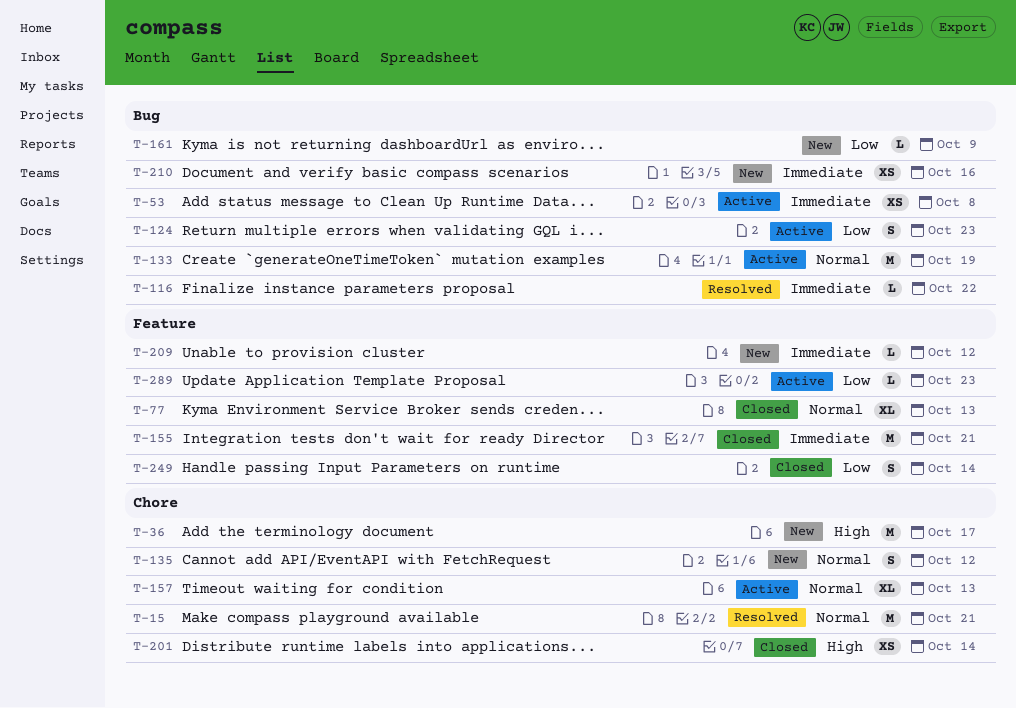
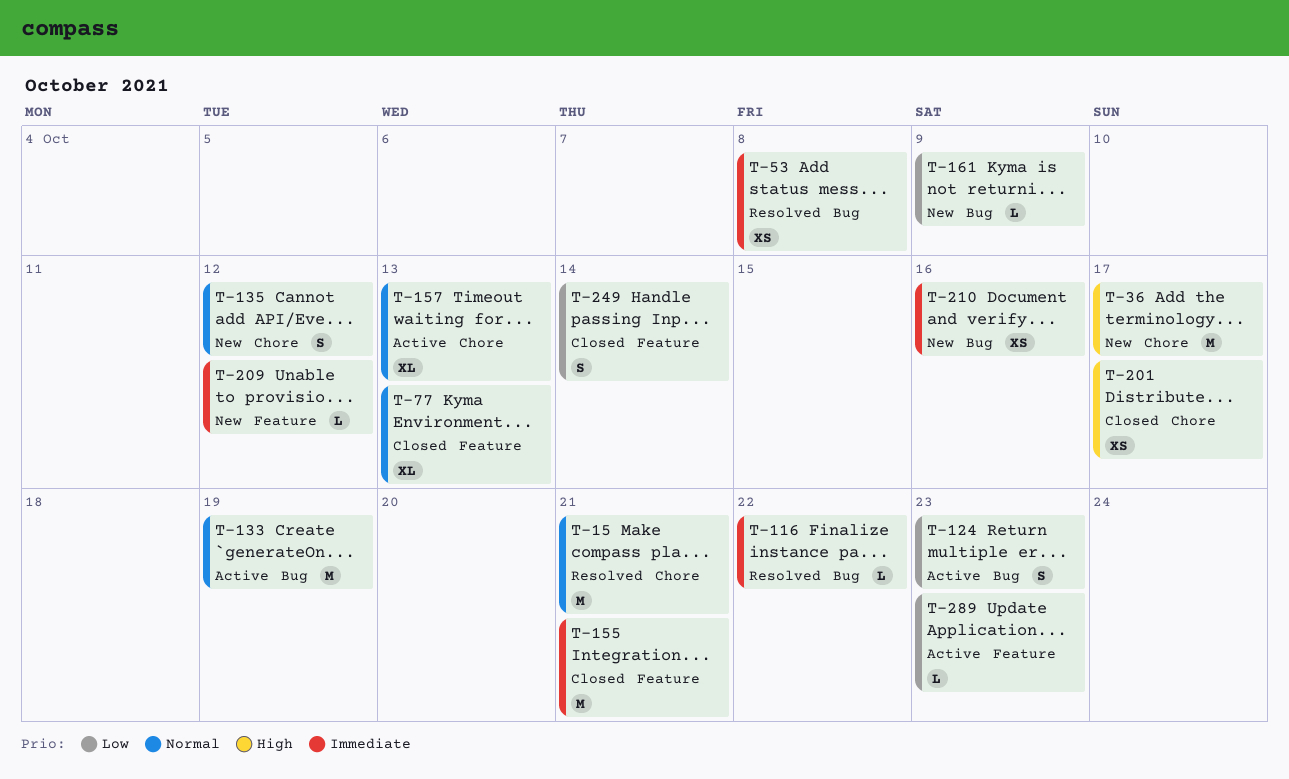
T-53, status: Active -> Resolved
T-201, due: Oct 14 -> Oct 17

